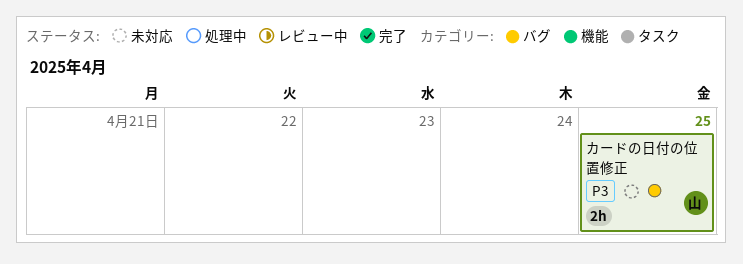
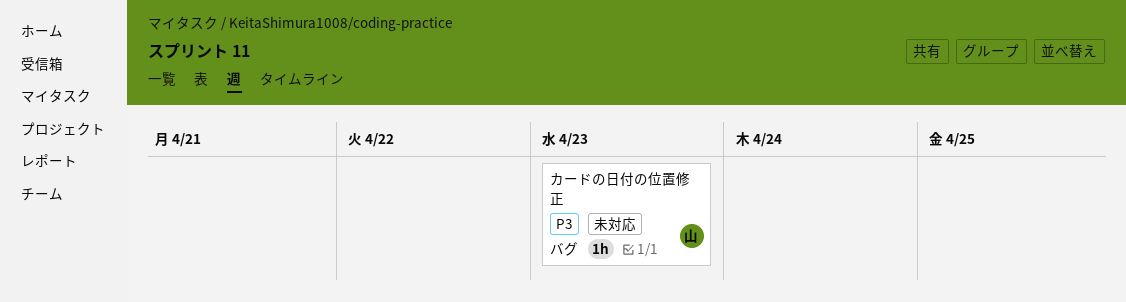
カードの日付の位置修正, estimate: 2h -> 1h
カードの日付の位置修正, due: Apr 25 -> Apr 23

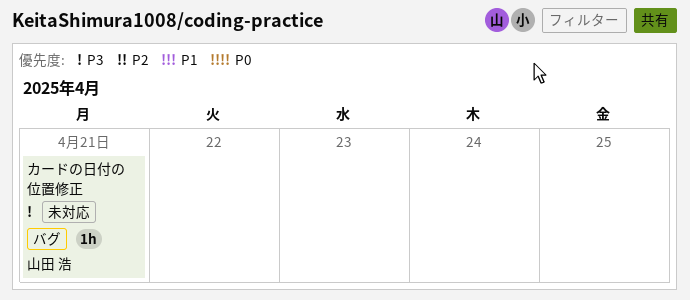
カードの日付の位置修正, due: Apr 23 -> Apr 21

